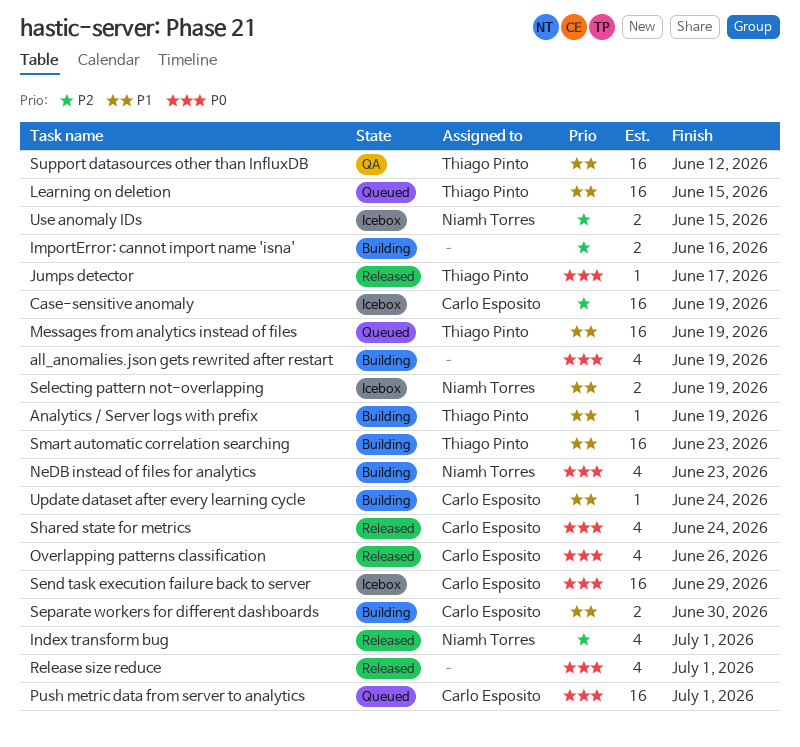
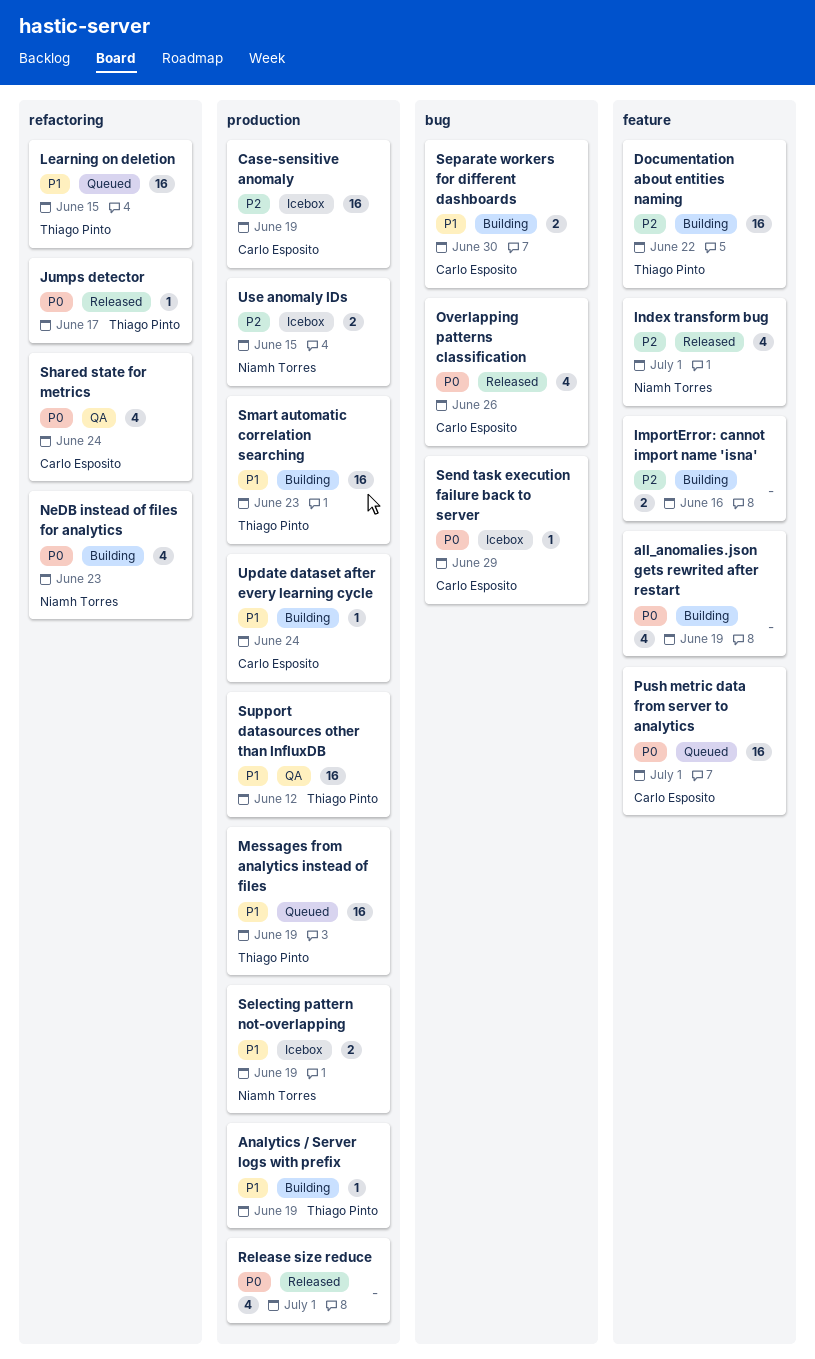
Documentation about entities naming: none -> present
Send task execution failure back to server, estimate: 16 -> 1
Shared state for metrics, status: Released -> QA

